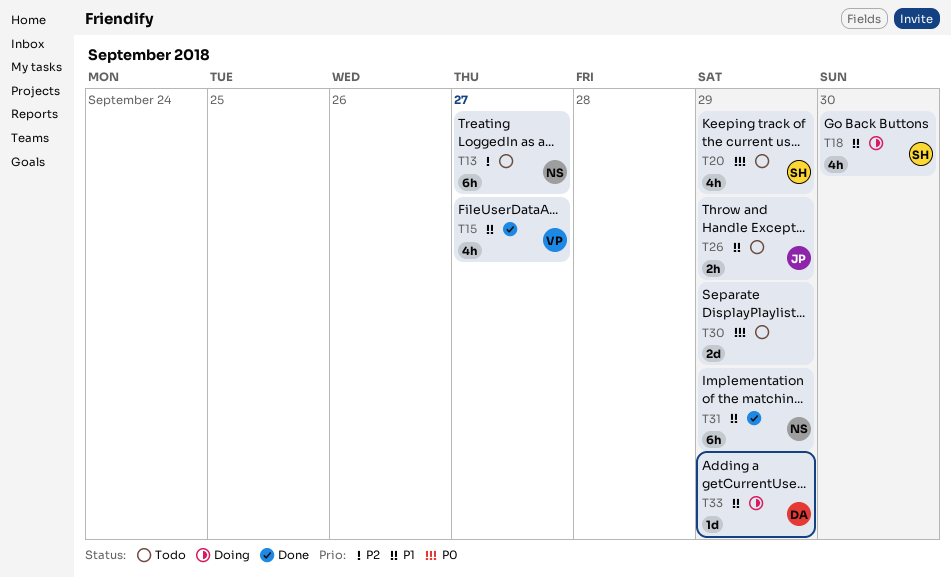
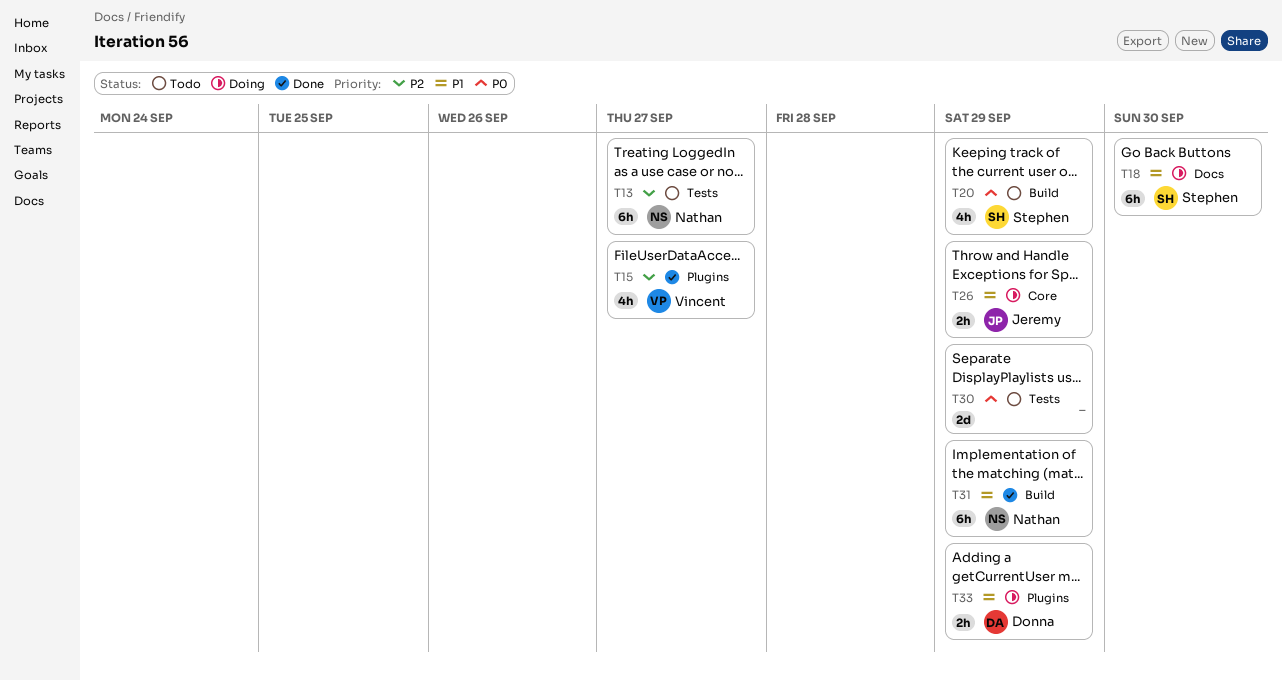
T15, priority: P1 -> P2
T18, estimate: 4h -> 6h
T26, status: Todo -> Doing
T33, estimate: 1d -> 2h

